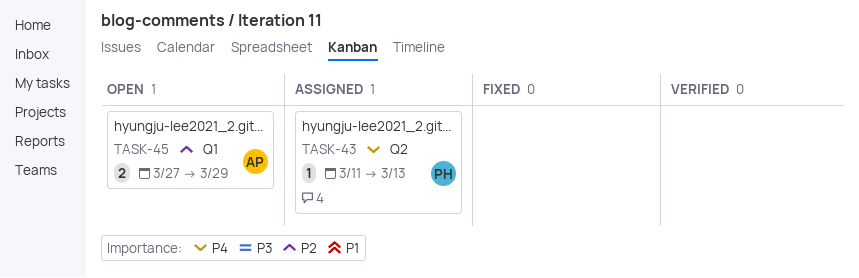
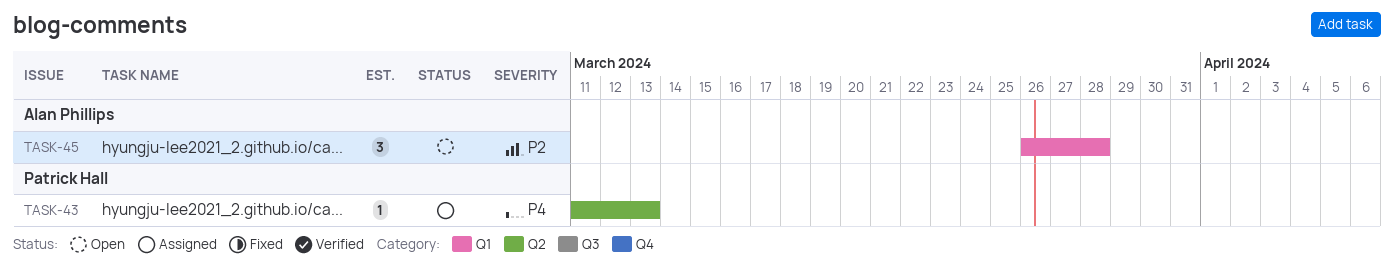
TASK-45, estimate: 2 -> 3
TASK-45, start: Mar 27 -> Mar 26
TASK-45, due: Mar 29 -> Mar 28

